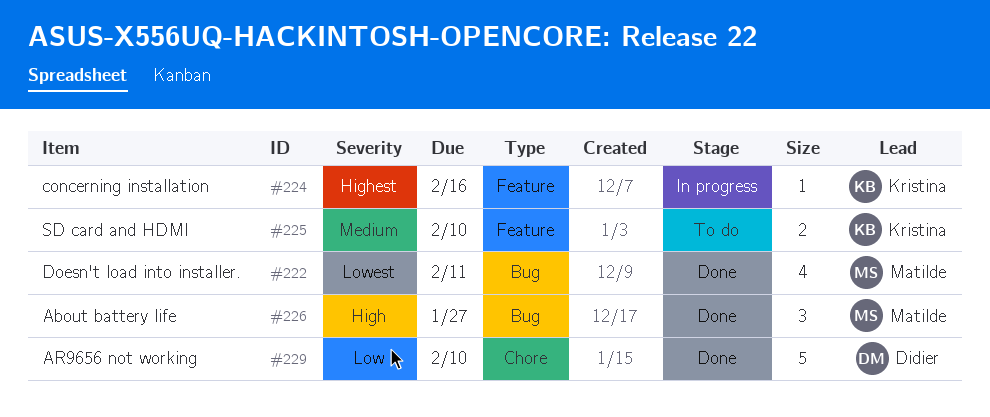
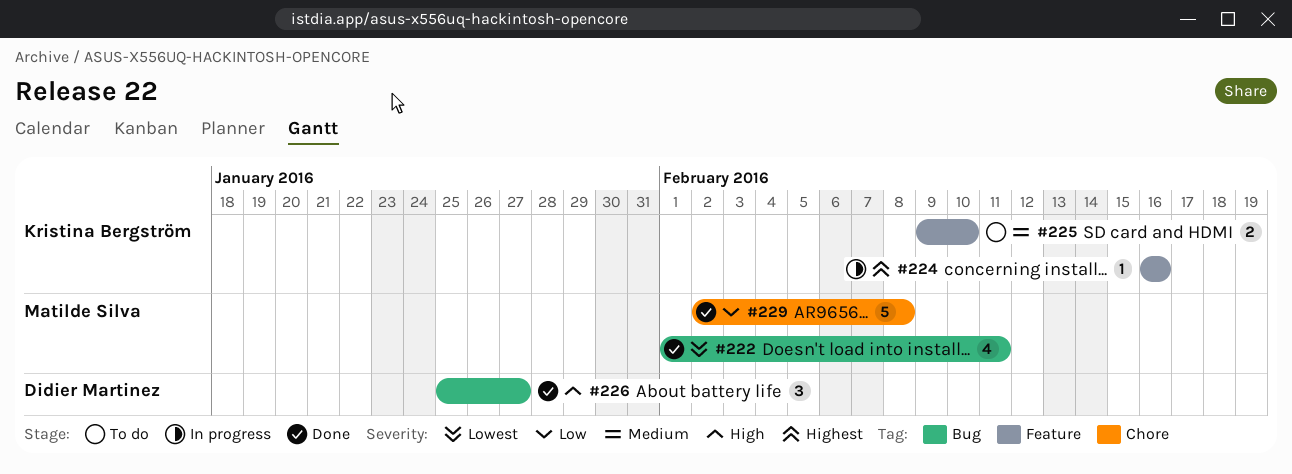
#226, owner: Matilde Silva -> Didier Martinez
#229, owner: Didier Martinez -> Matilde Silva
#229, due: Feb 10 -> Feb 8

